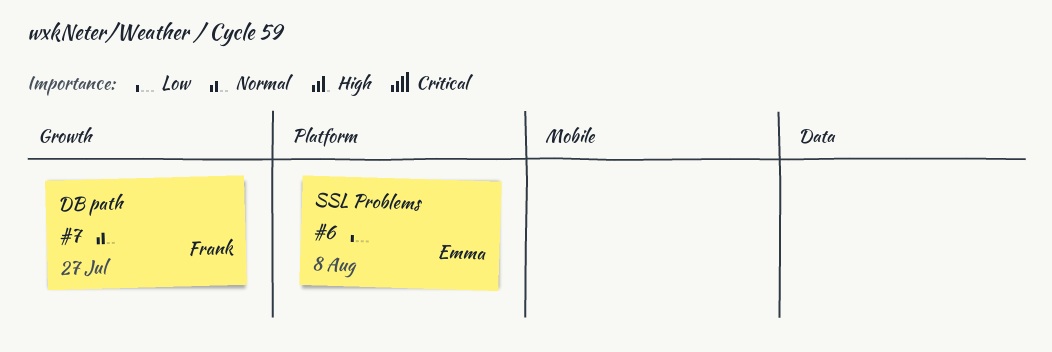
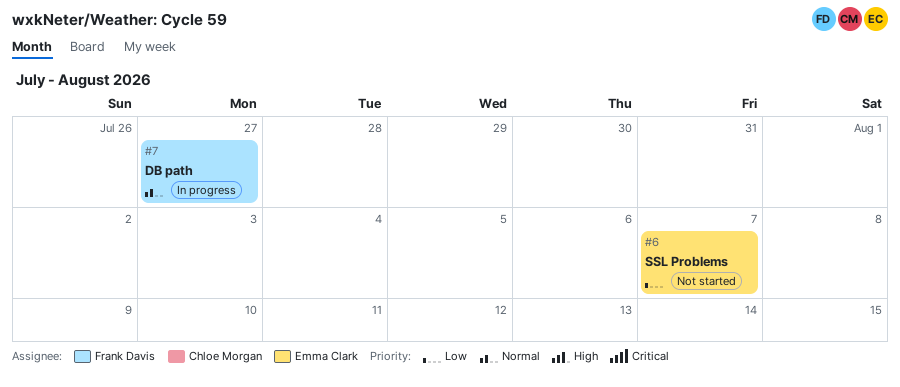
#6, due: Aug 8 -> Aug 7

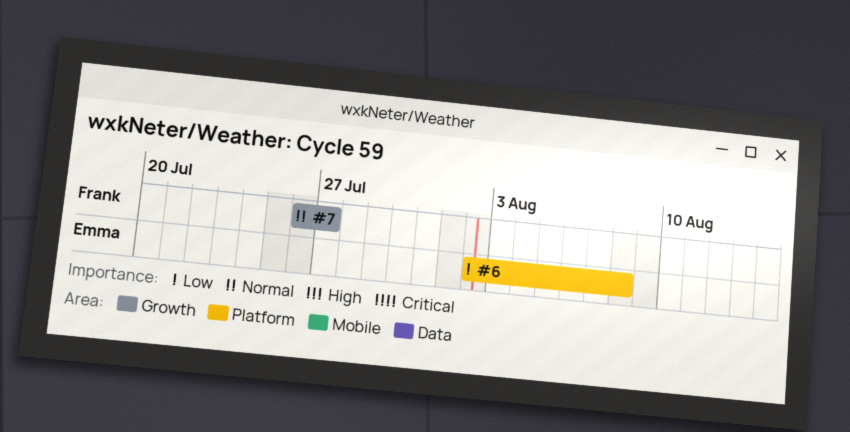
#6, due: Aug 7 -> Aug 8

